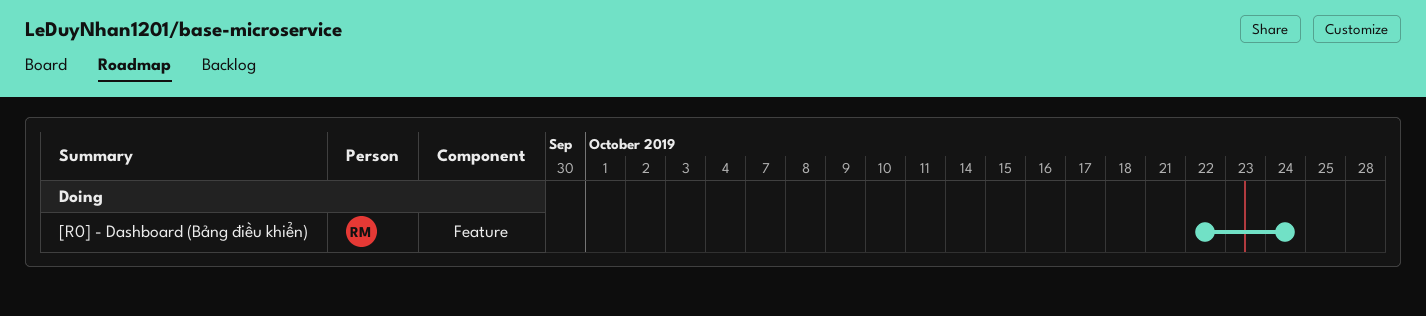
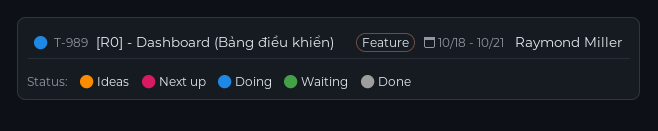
[R0] - Dashboard (Bảng điều khiển), start: Oct 22 -> Oct 18
[R0] - Dashboard (Bảng điều khiển), due: Oct 24 -> Oct 21

